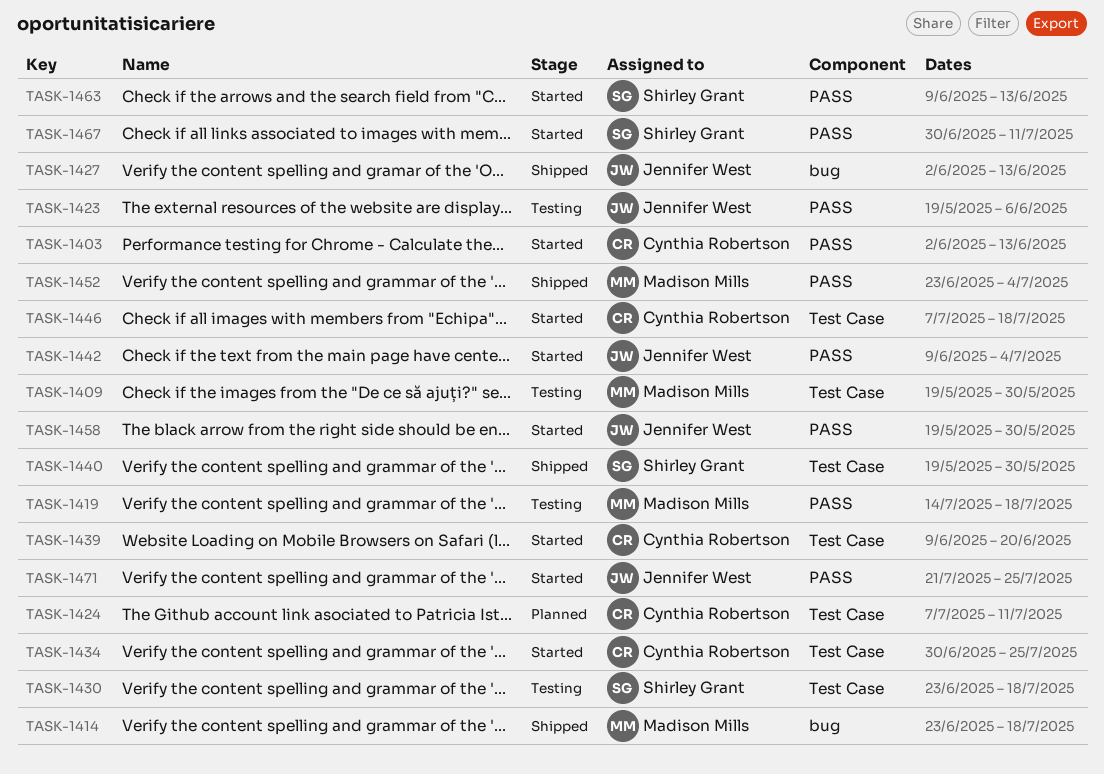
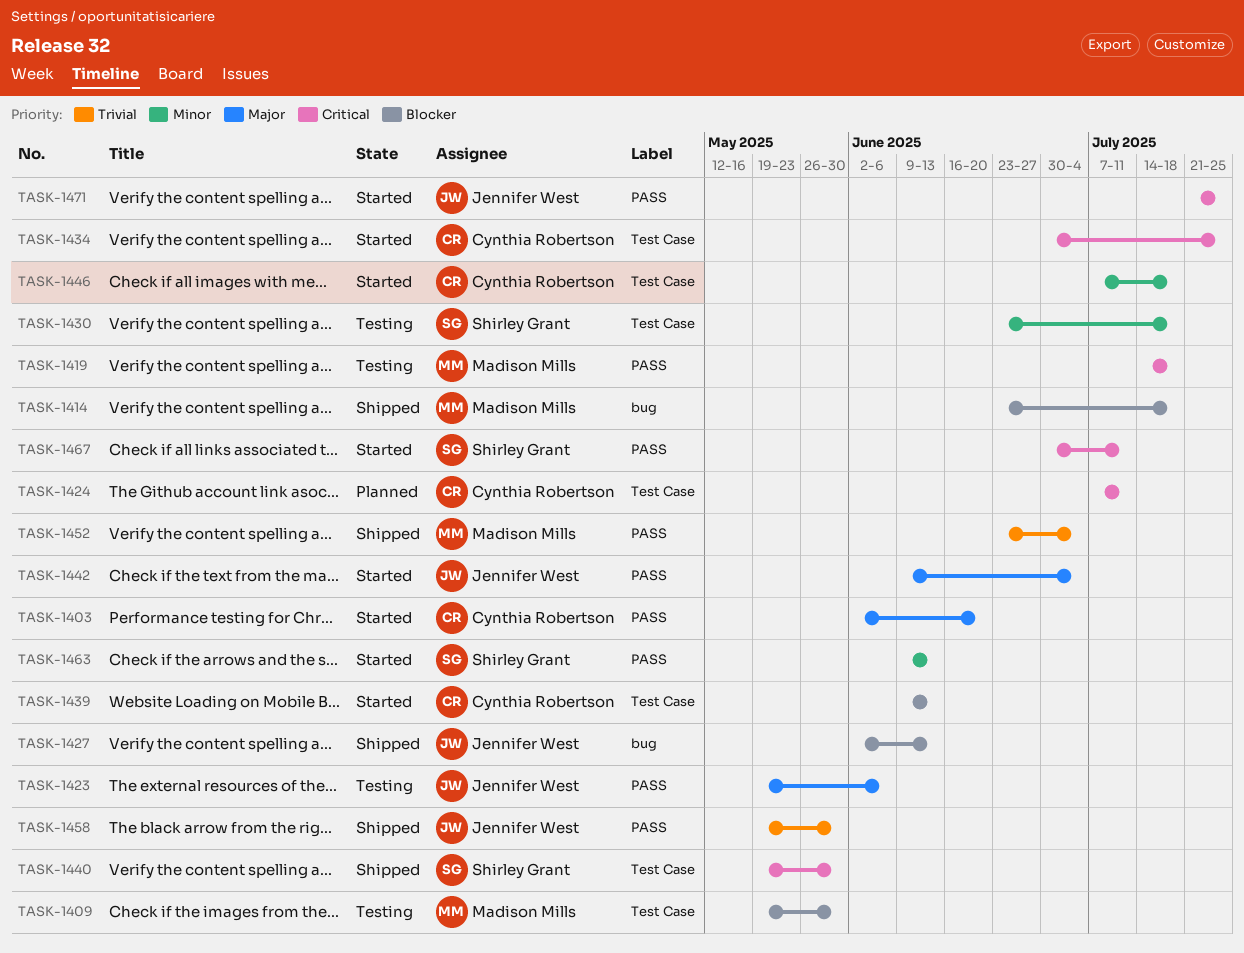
TASK-1403, due: Jun 13 -> Jun 20
TASK-1439, due: Jun 20 -> Jun 13
TASK-1458, status: Started -> Shipped

